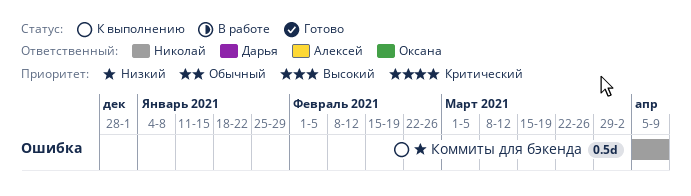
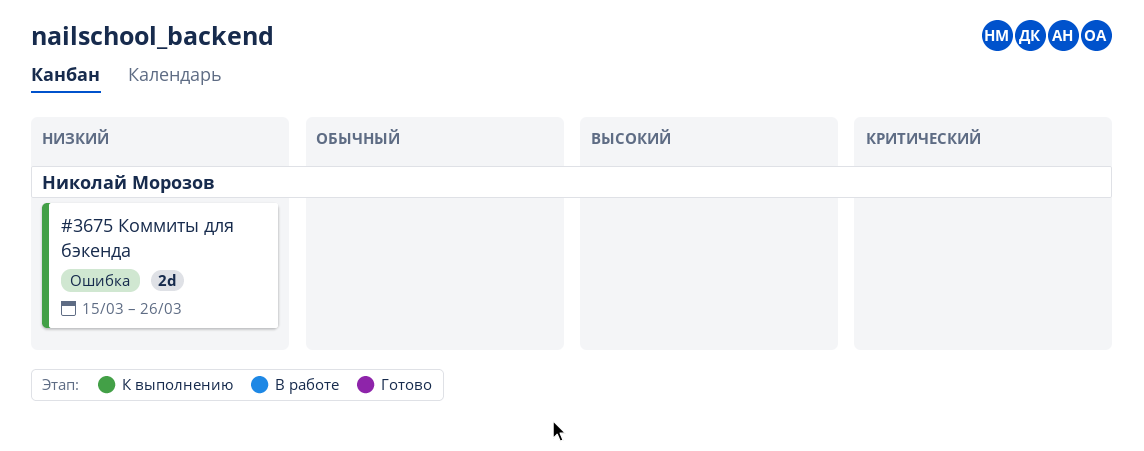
Коммиты для бэкенда, estimate: 0.5d -> 2d
Коммиты для бэкенда, start: Apr 5 -> Mar 15
Коммиты для бэкенда, due: Apr 9 -> Mar 26

